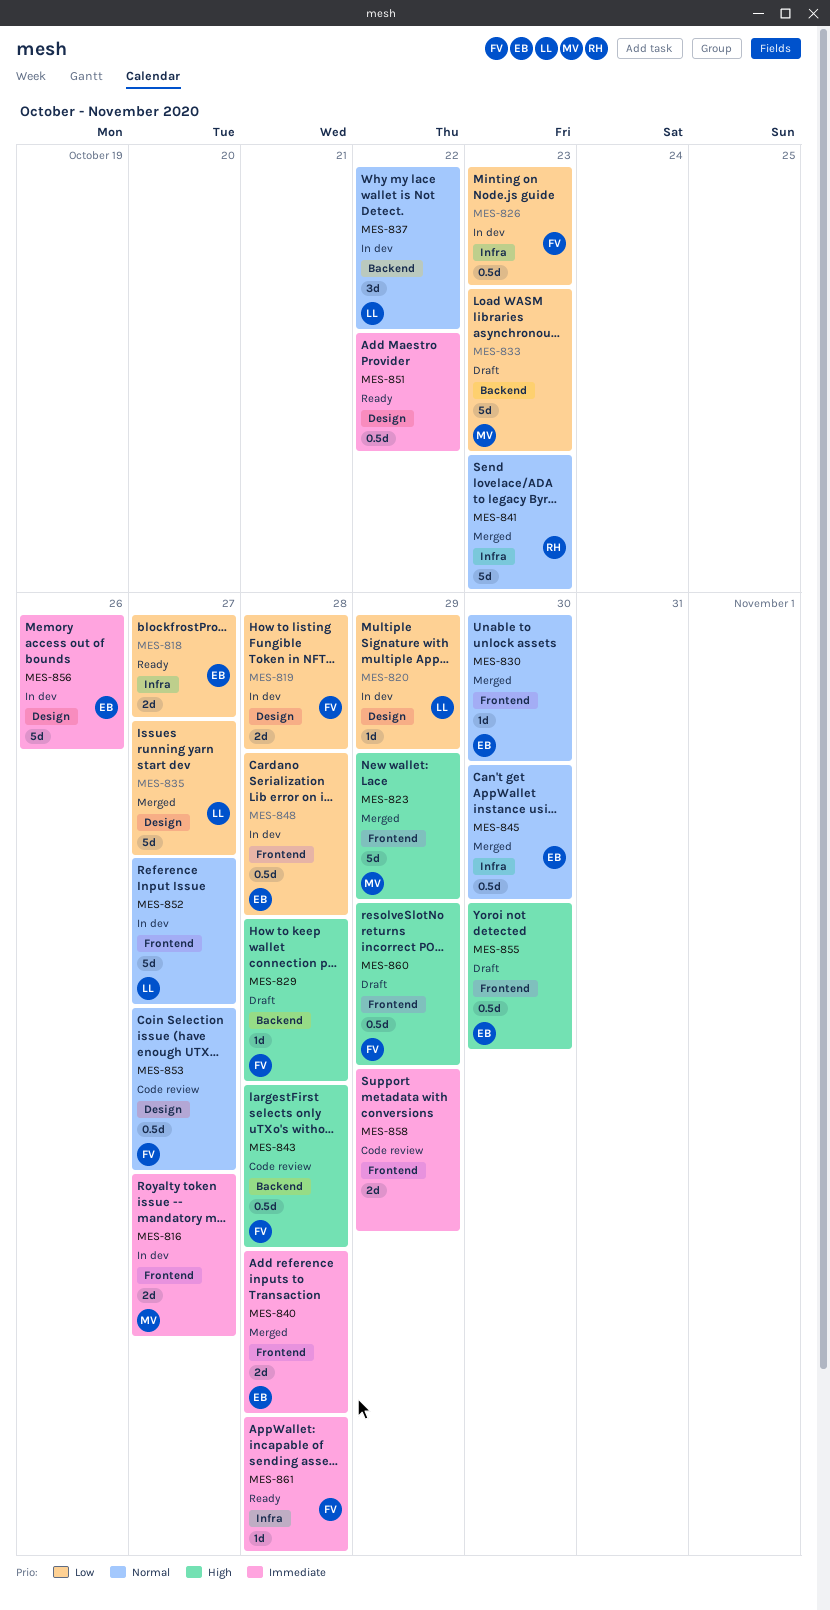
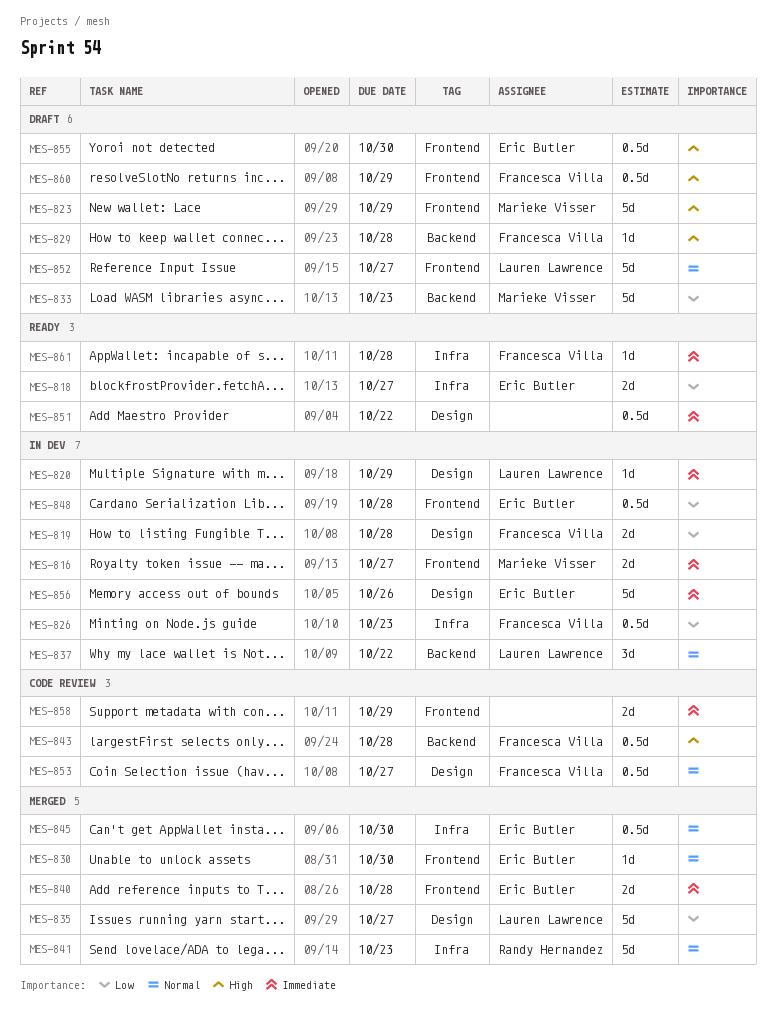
MES-820, priority: Low -> Immediate
MES-823, status: Merged -> Draft
MES-852, status: In dev -> Draft

